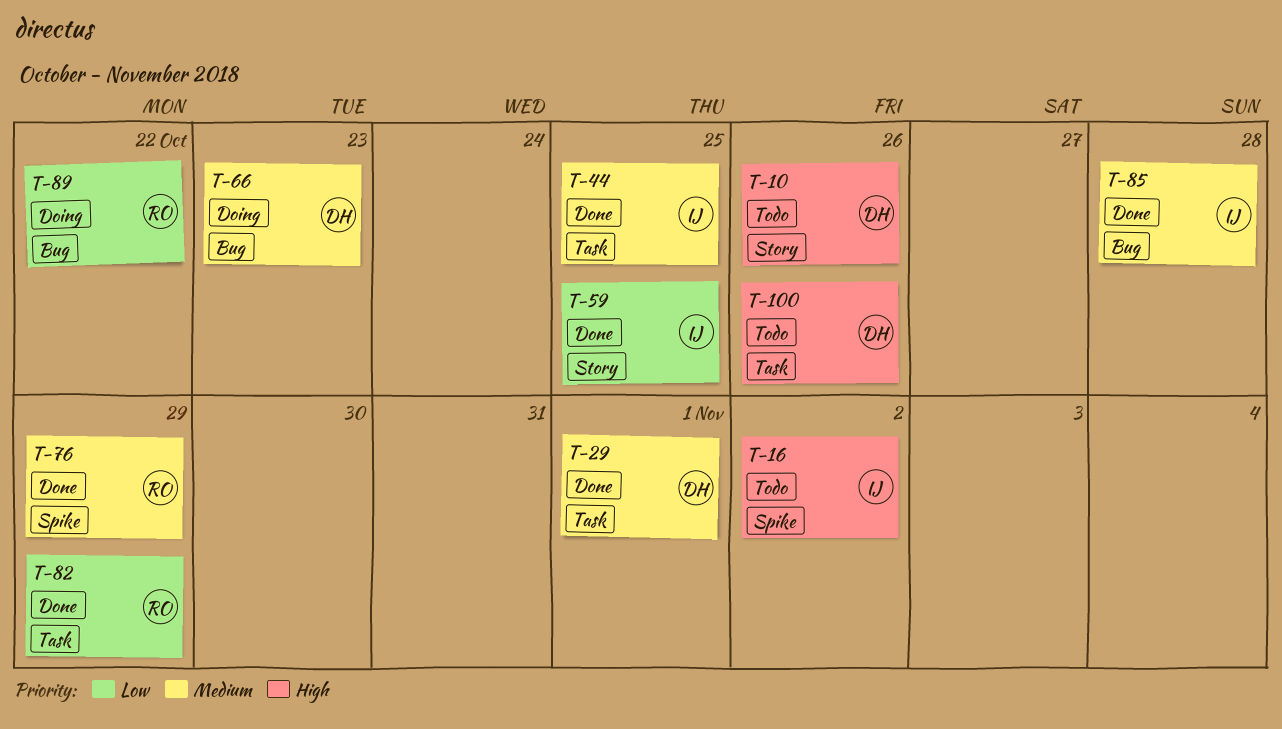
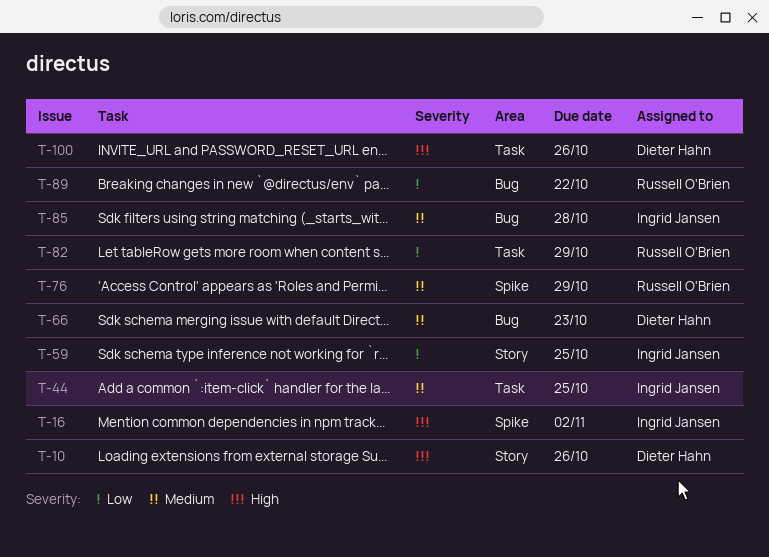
T-29: present -> none

